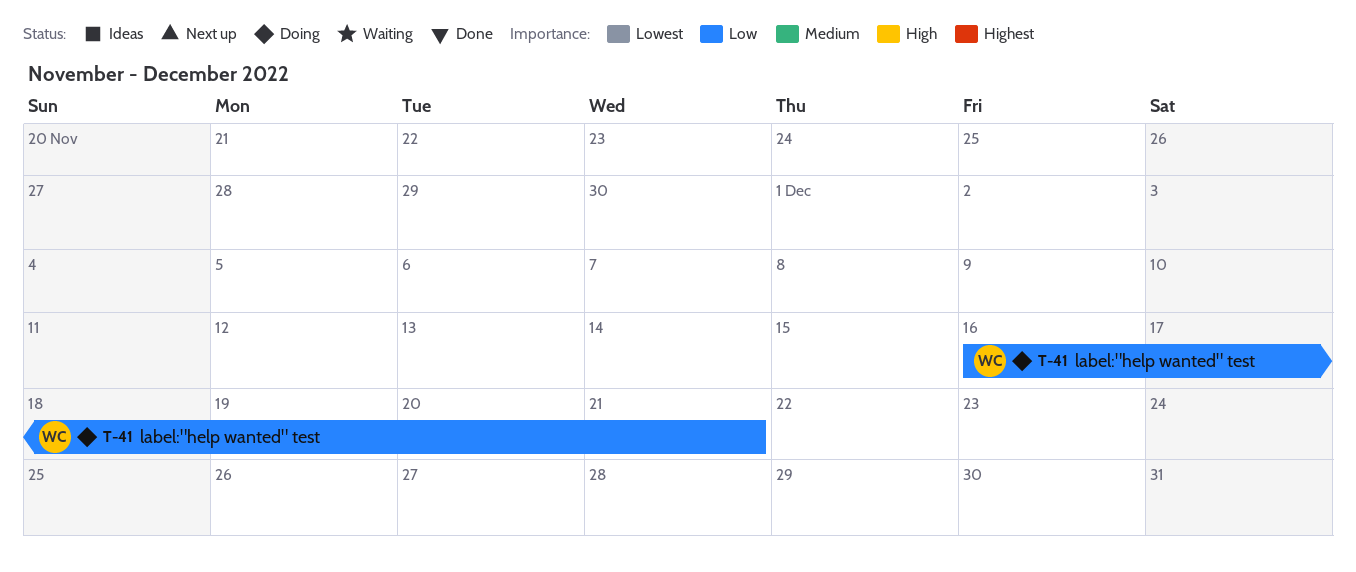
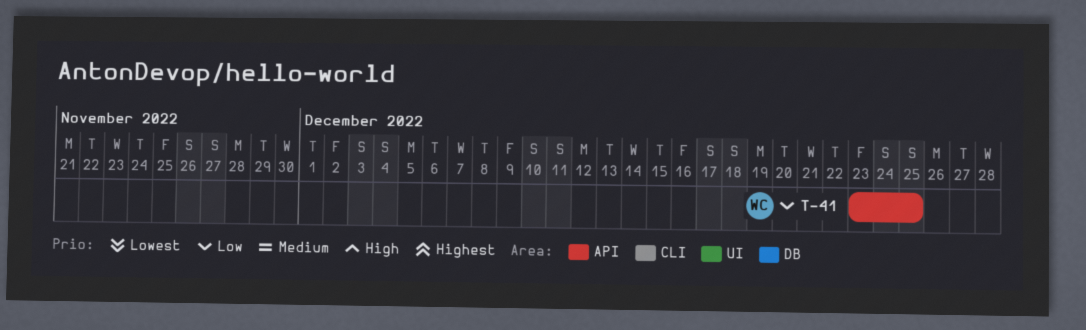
T-41, start: Dec 16 -> Dec 23
T-41, due: Dec 21 -> Dec 25

